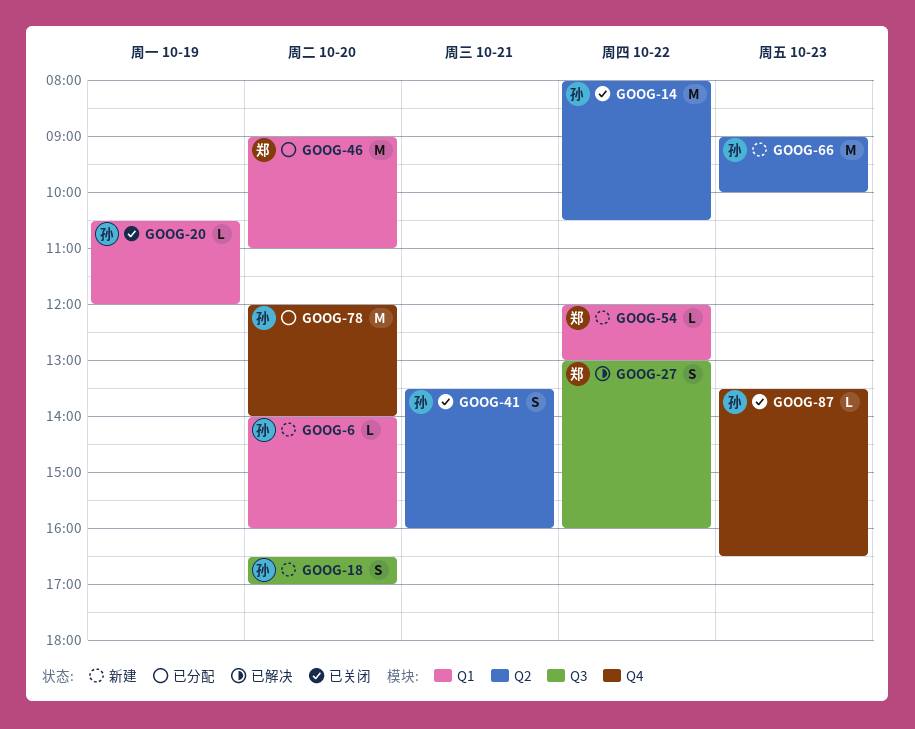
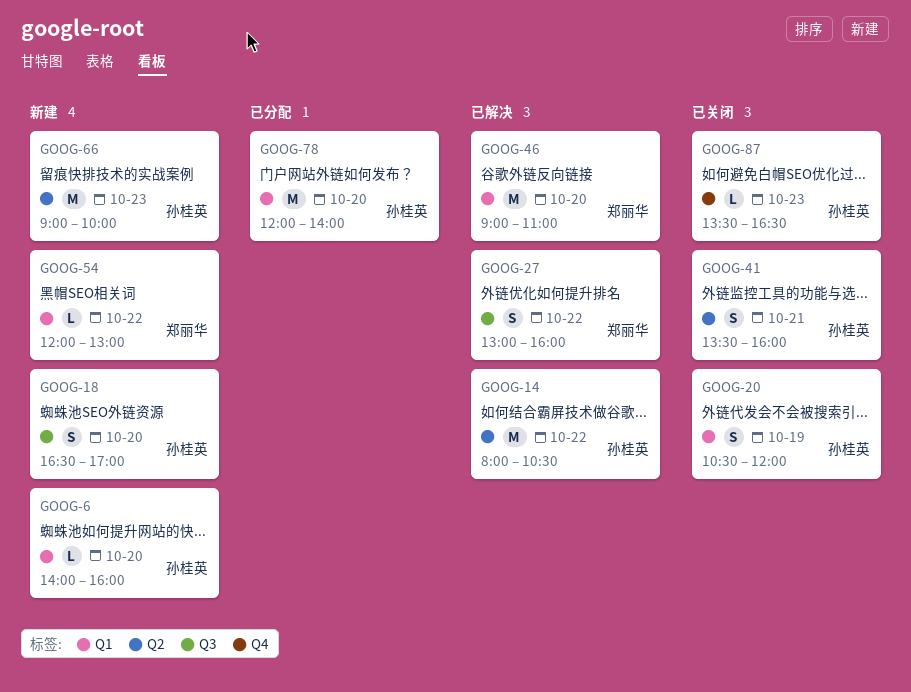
GOOG-14, status: 已关闭 -> 已解决
GOOG-20, estimate: L -> S
GOOG-46, status: 已分配 -> 已解决
GOOG-78, label: Q4 -> Q1

